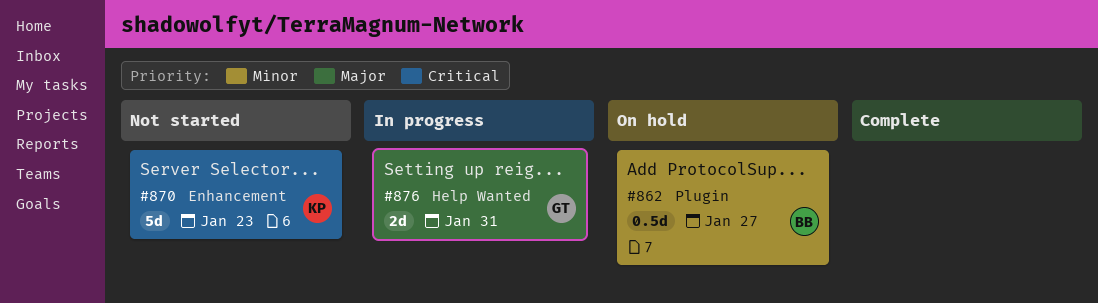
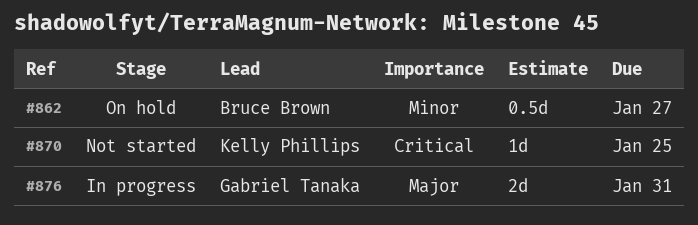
#870, estimate: 5d -> 1d
#870, due: Jan 23 -> Jan 25

